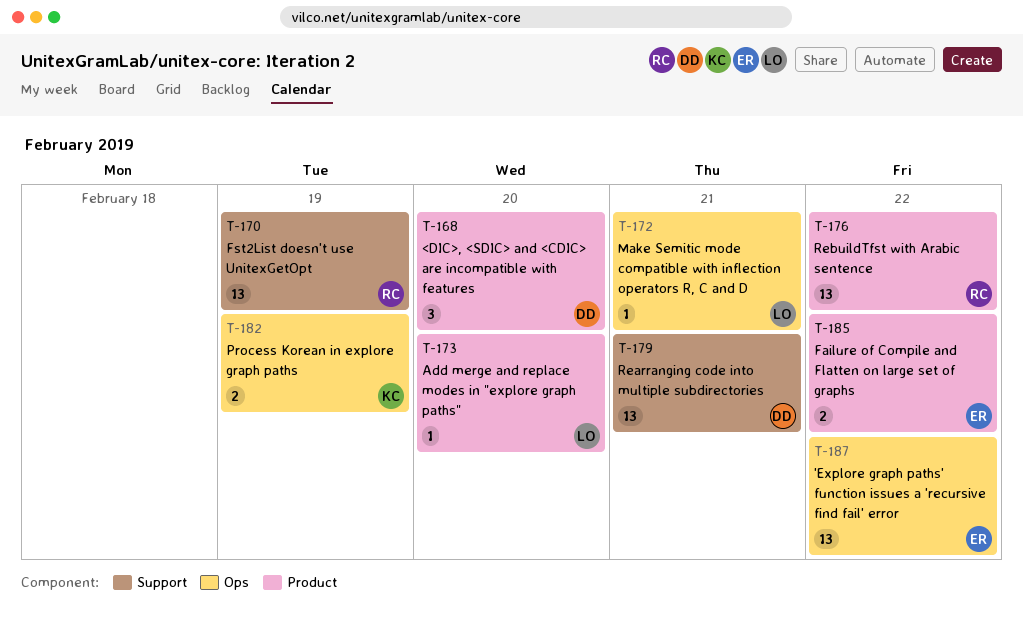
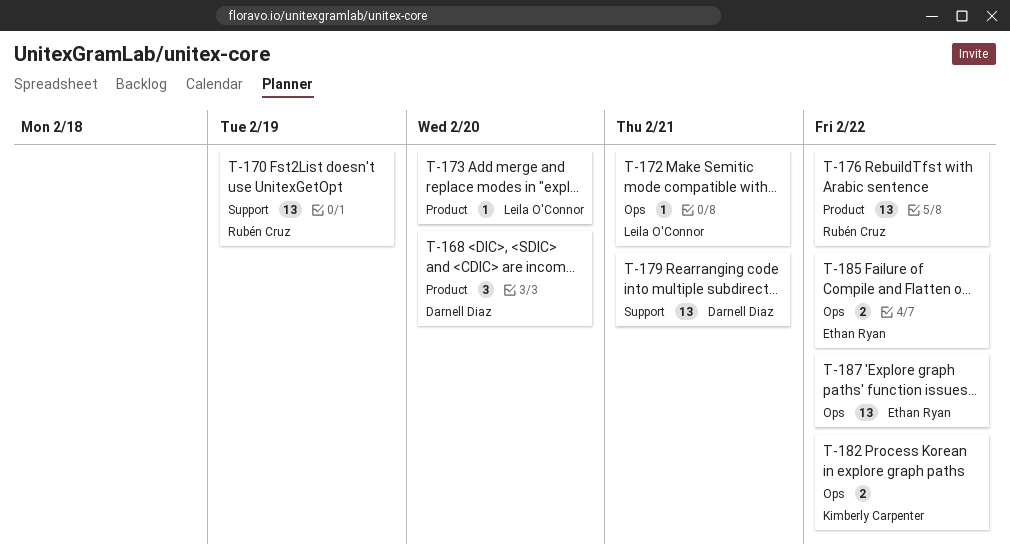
T-182, due: Feb 19 -> Feb 22
T-185, label: Product -> Ops

